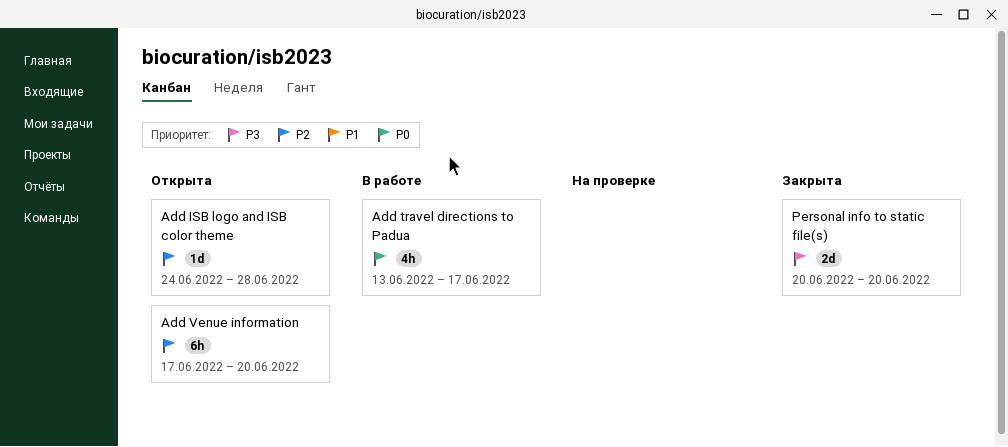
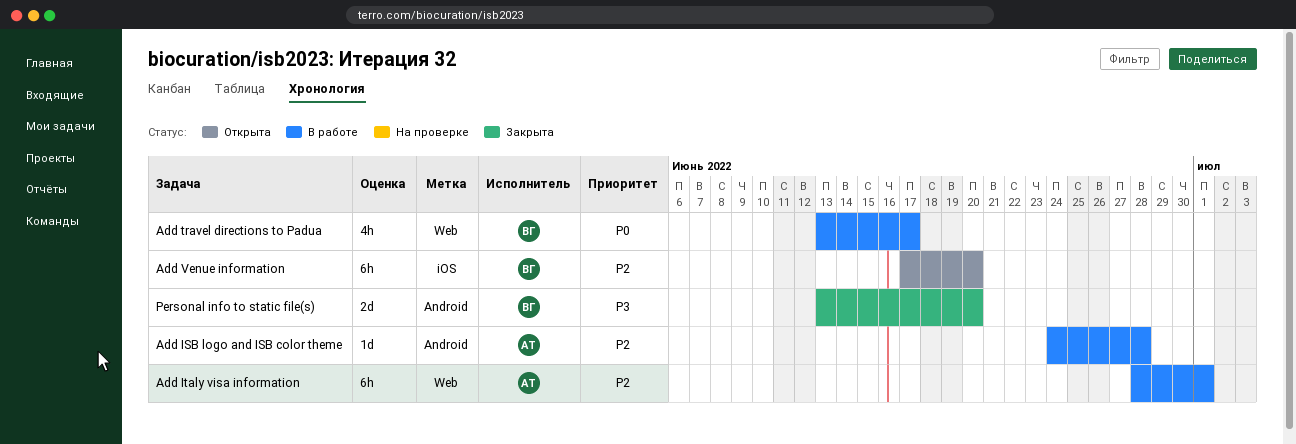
Add ISB logo and ISB color theme, status: Открыта -> В работе
Add Italy visa information: none -> present
Personal info to static file(s), start: Jun 20 -> Jun 13

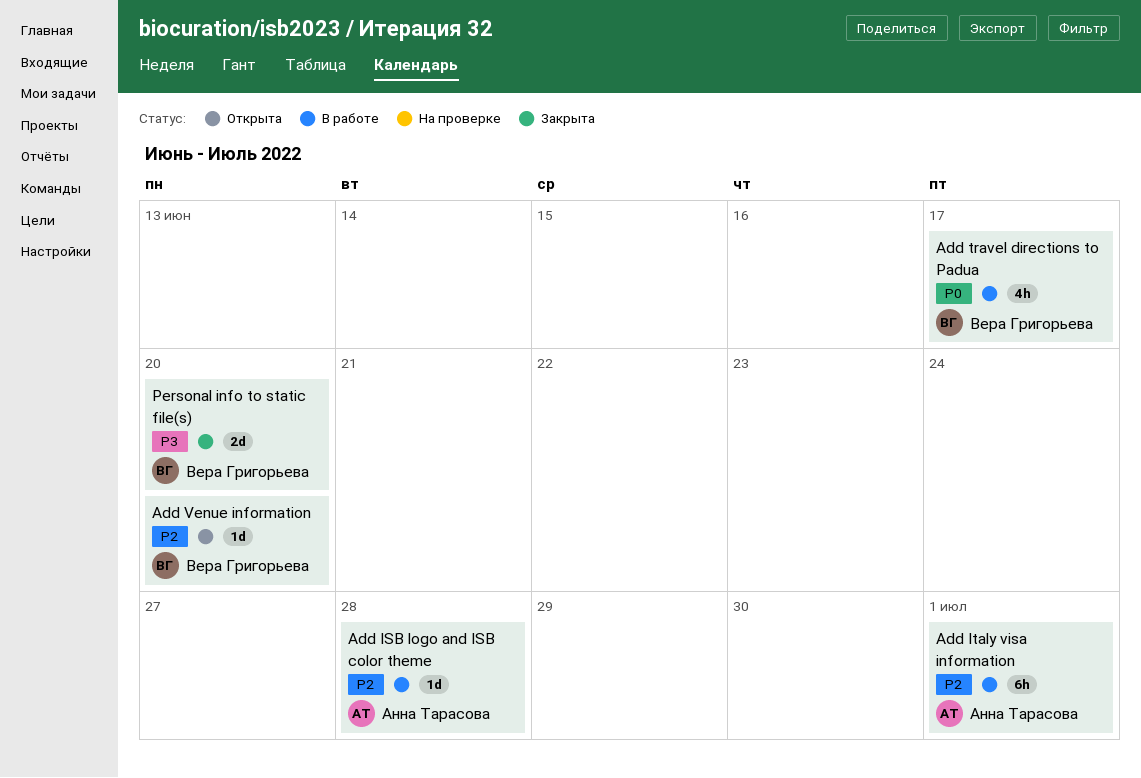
Add Venue information, estimate: 6h -> 1d

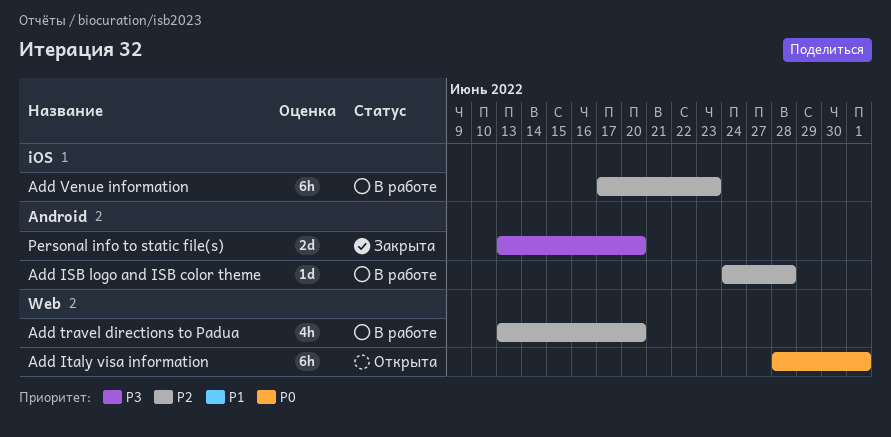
Add Italy visa information, status: В работе -> Открыта
Add Italy visa information, priority: P2 -> P0
Add travel directions to Padua, priority: P0 -> P2
Add travel directions to Padua, due: Jun 17 -> Jun 20
Add Venue information, status: Открыта -> В работе
Add Venue information, estimate: 1d -> 6h
Add Venue information, due: Jun 20 -> Jun 23

